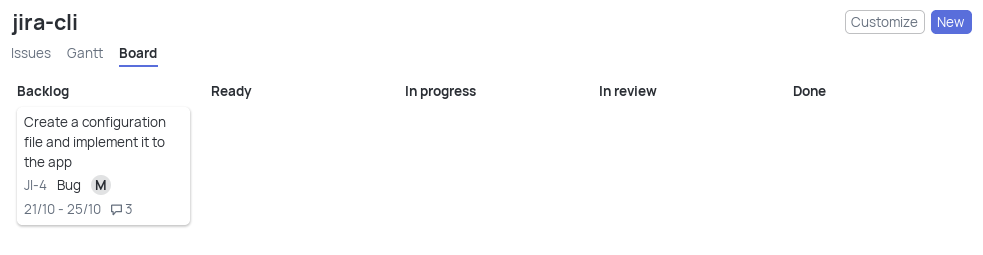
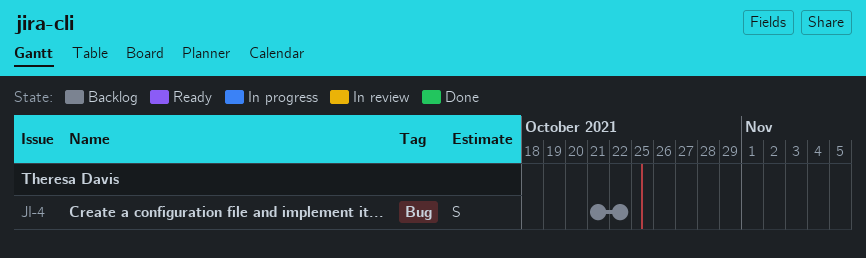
JI-4, estimate: M -> S
JI-4, due: Oct 25 -> Oct 22

